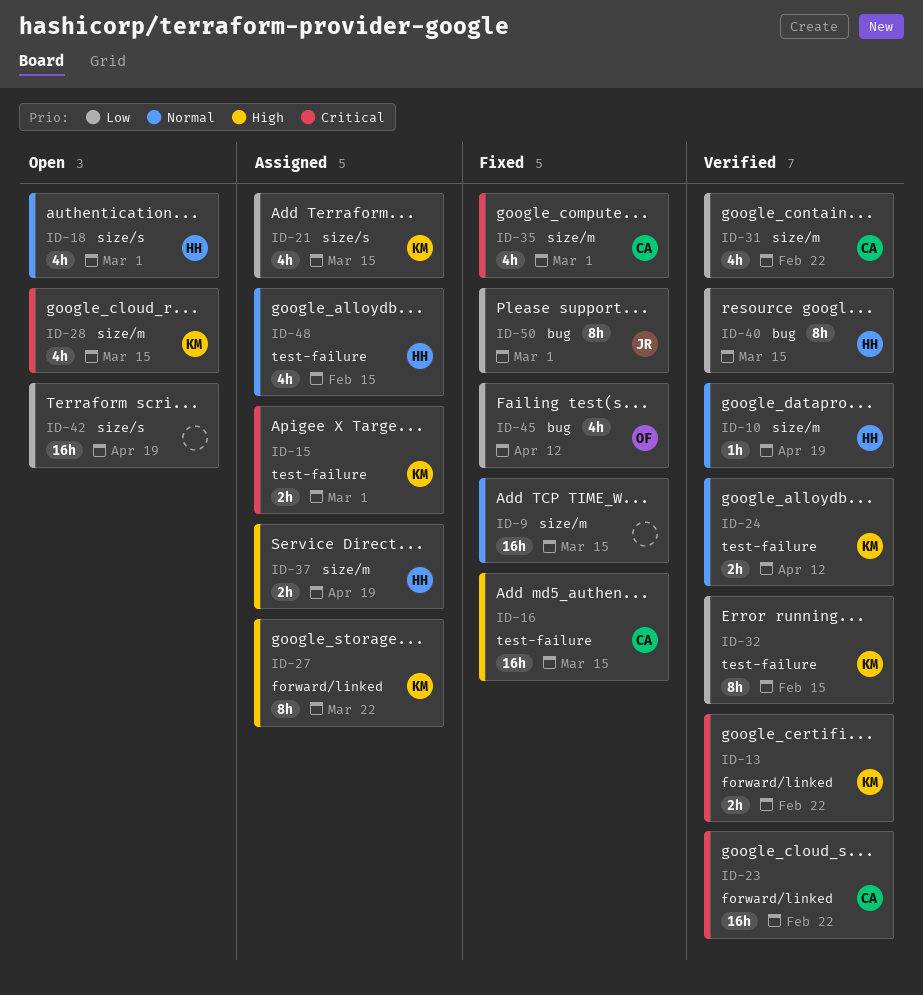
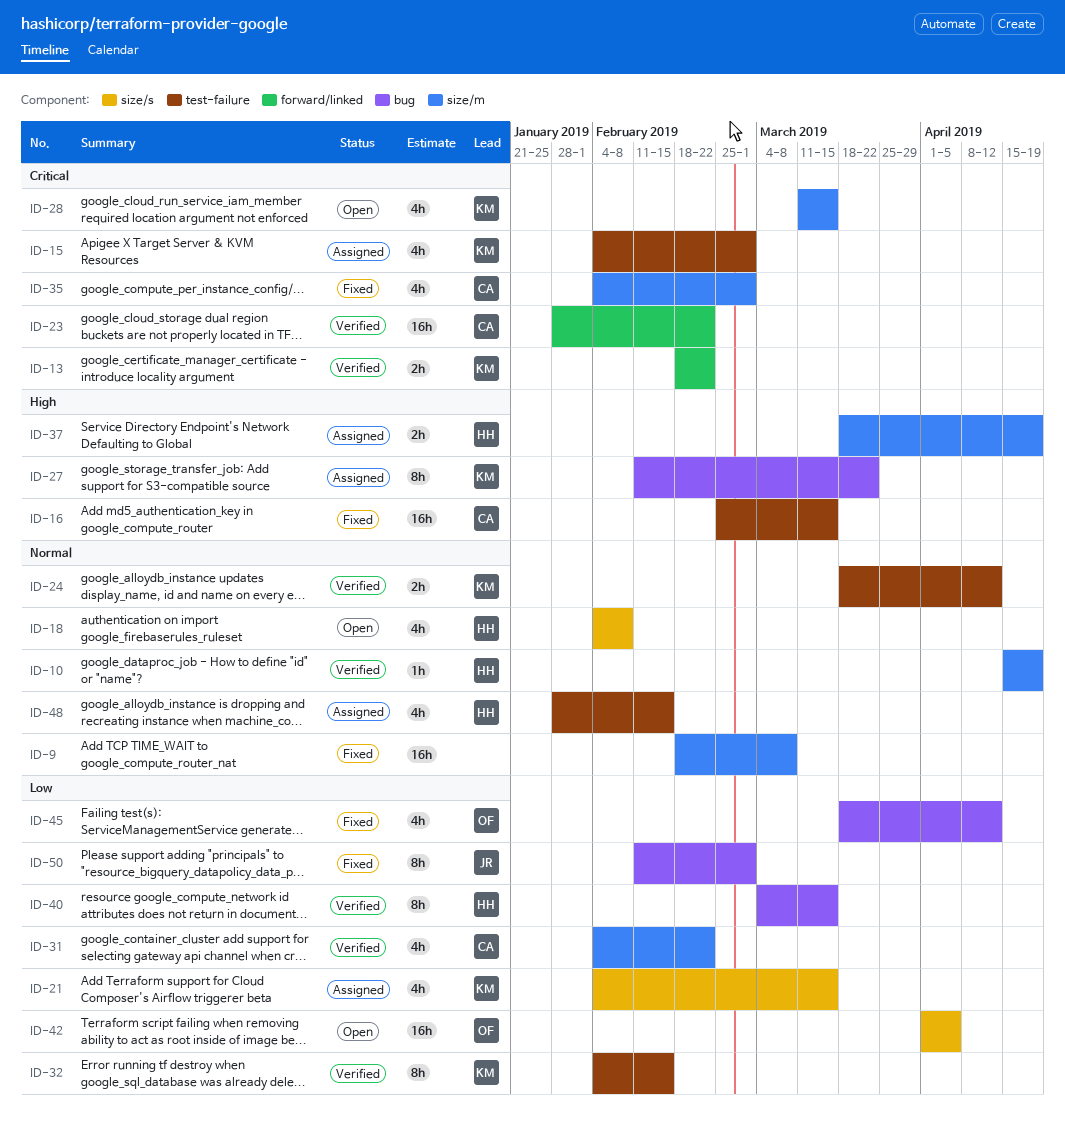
ID-9, due: Mar 15 -> Mar 8
ID-15, estimate: 2h -> 4h
ID-18, due: Mar 1 -> Feb 8
ID-27, label: forward/linked -> bug
ID-42, owner: none -> OF
ID-42, due: Apr 19 -> Apr 5

